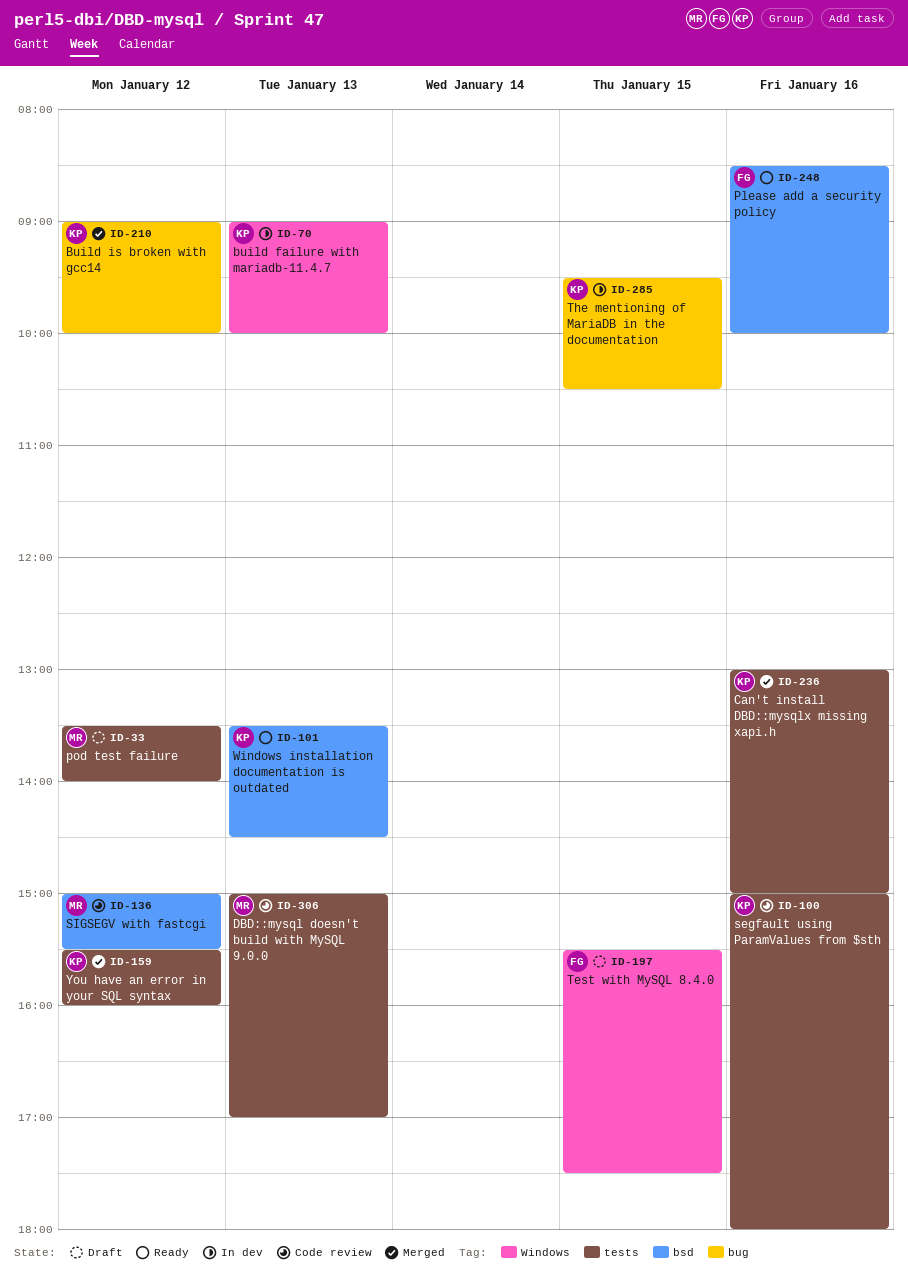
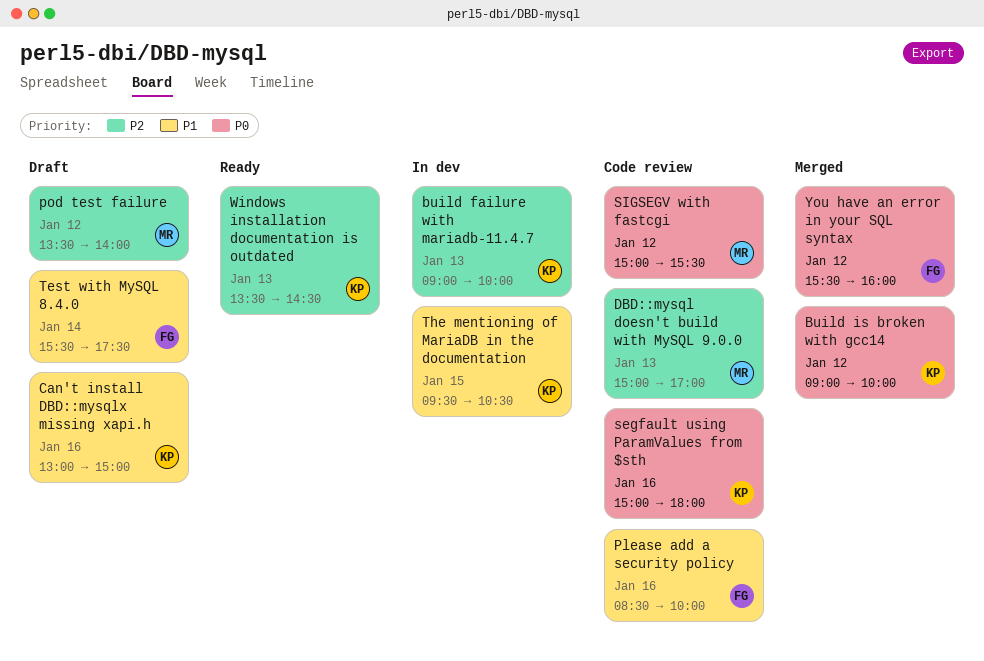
Can't install DBD::mysqlx missing xapi.h, status: Merged -> Draft
Please add a security policy, status: Ready -> Code review
Test with MySQL 8.4.0, day: Jan 15 -> Jan 14
You have an error in your SQL syntax, owner: KP -> FG

